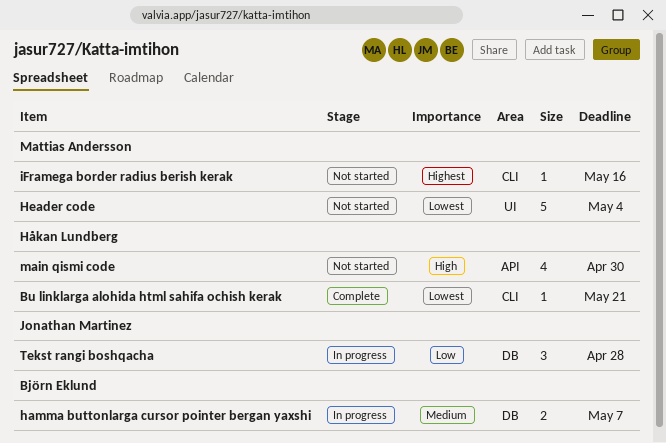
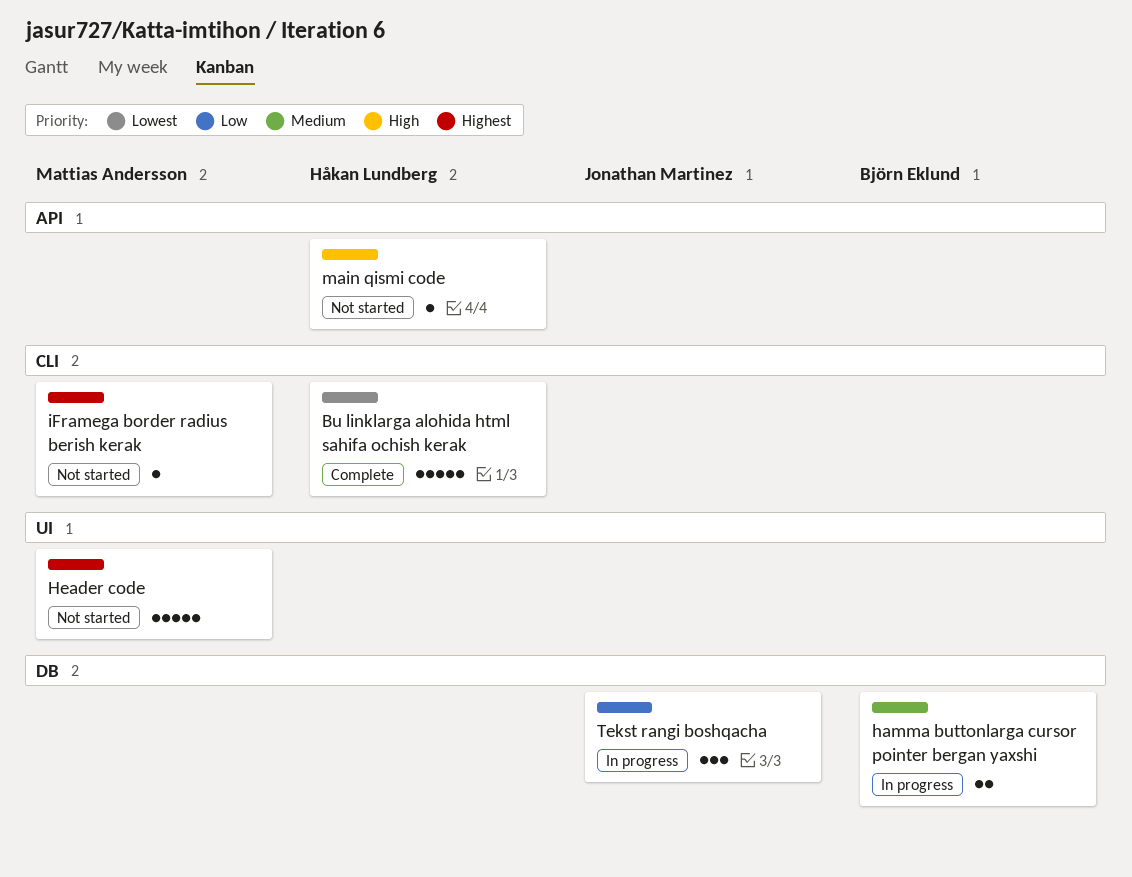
Bu linklarga alohida html sahifa ochish kerak, estimate: 1 -> 5
Header code, priority: Lowest -> Highest
main qismi code, estimate: 4 -> 1

